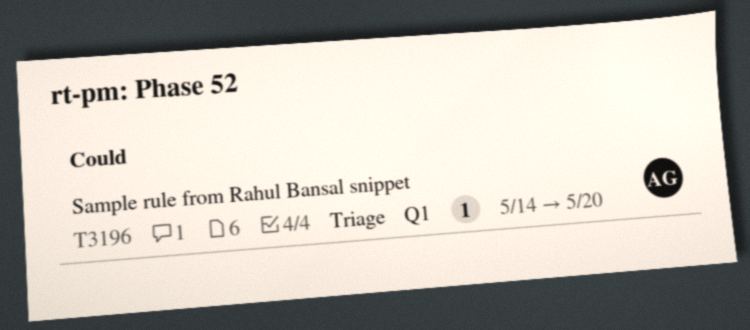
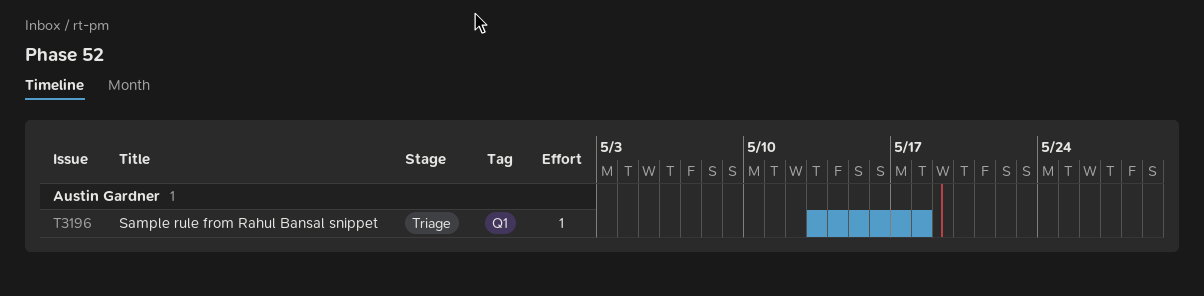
T3196, start: May 14 -> May 13
T3196, due: May 20 -> May 18

